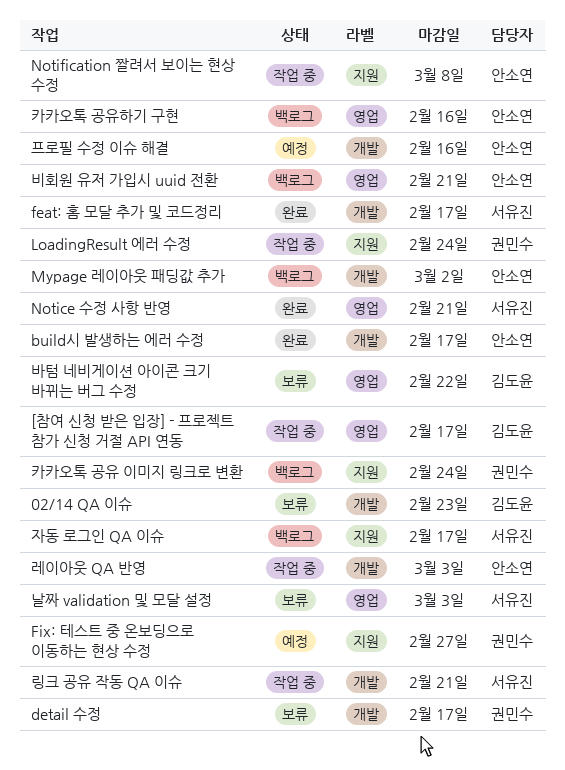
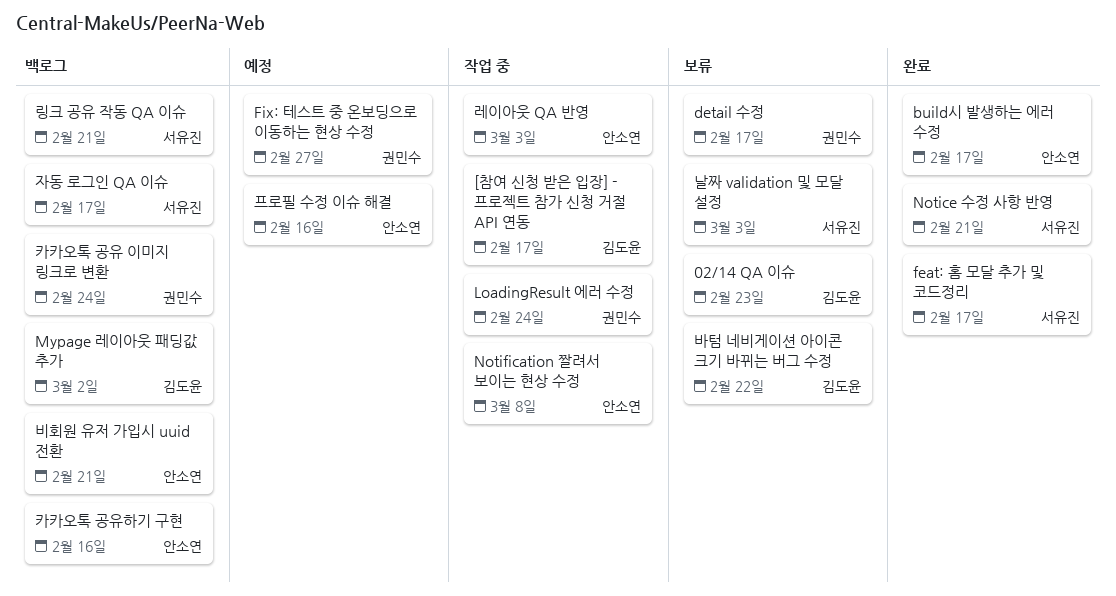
Mypage 레이아웃 패딩값 추가, owner: 안소연 -> 김도윤
링크 공유 작동 QA 이슈, status: 작업 중 -> 백로그

